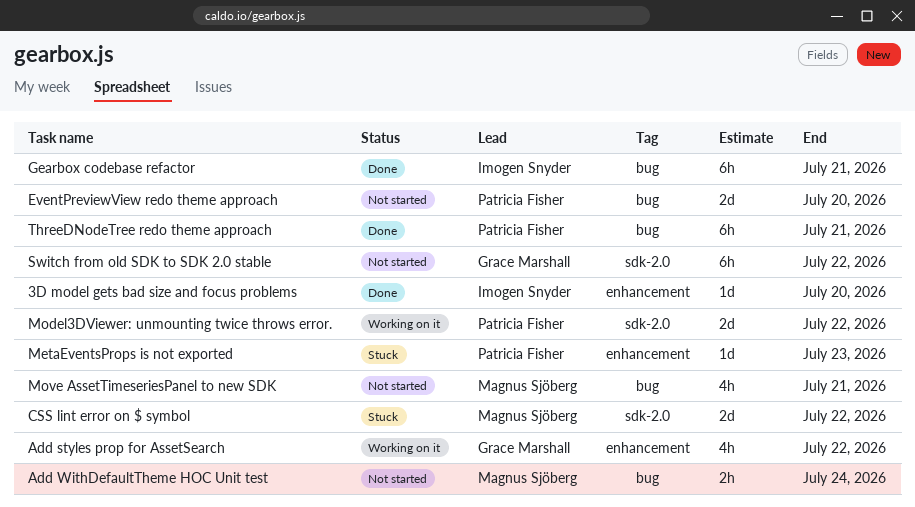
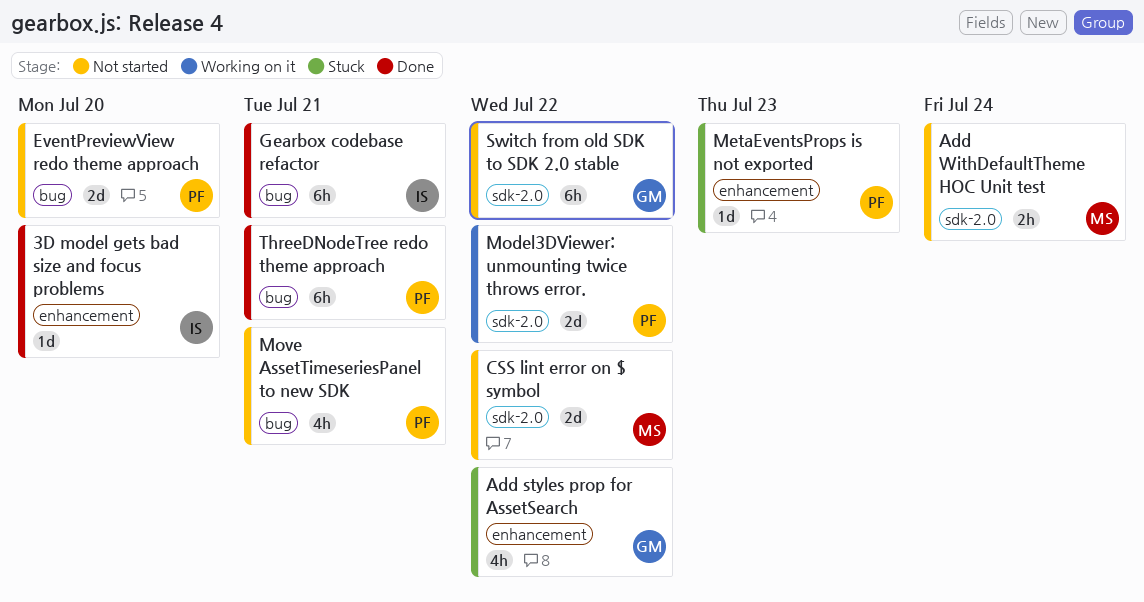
Add styles prop for AssetSearch, status: Working on it -> Stuck
Add WithDefaultTheme HOC Unit test, label: bug -> sdk-2.0
CSS lint error on $ symbol, status: Stuck -> Not started
Move AssetTimeseriesPanel to new SDK, owner: Magnus Sjöberg -> Patricia Fisher

